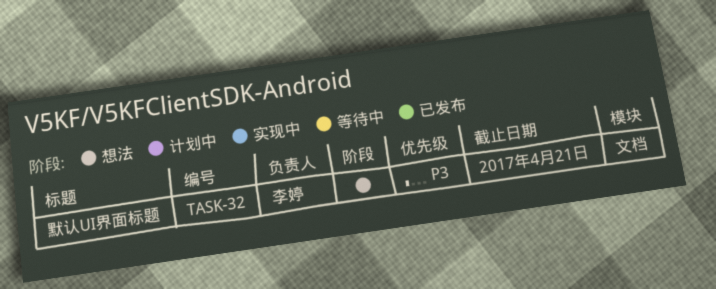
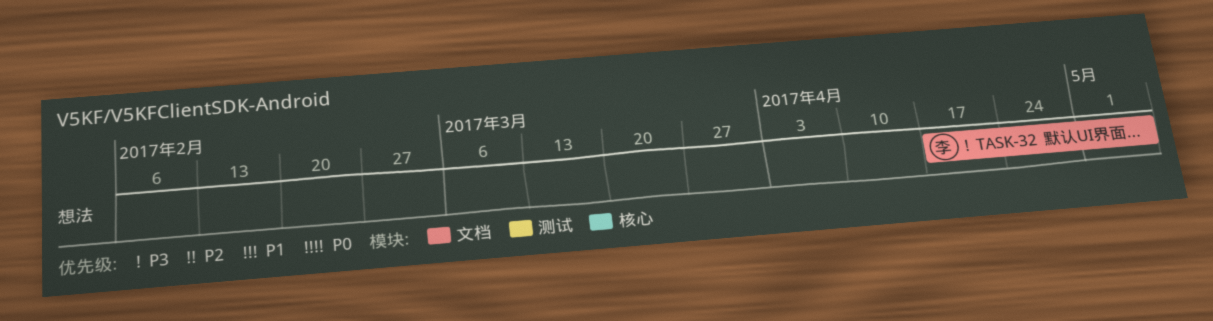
TASK-32, due: Apr 21 -> May 5

